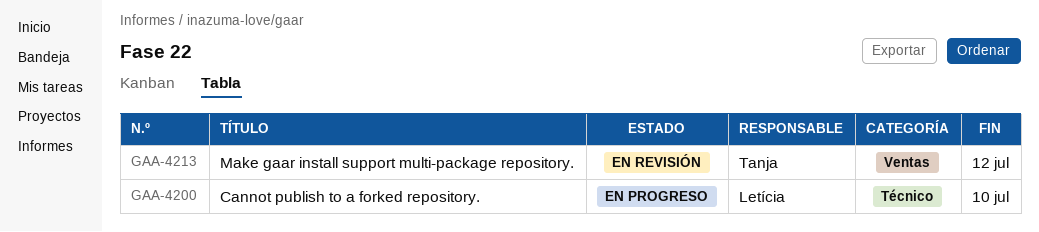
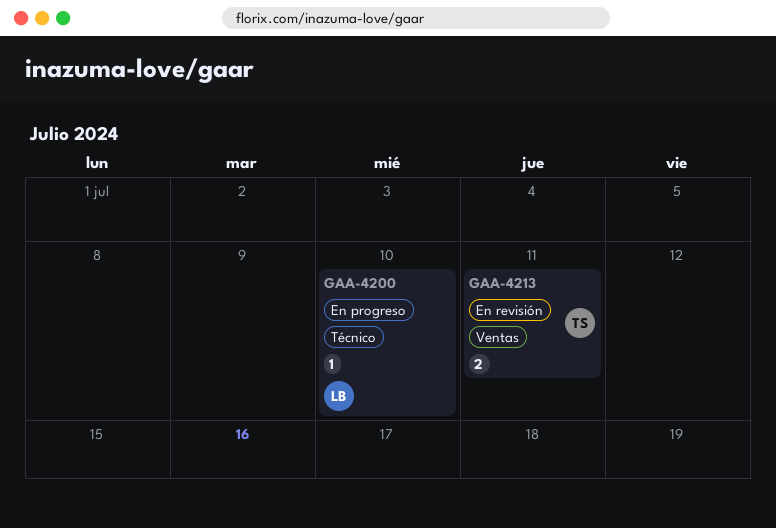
GAA-4213, due: Jul 12 -> Jul 11

